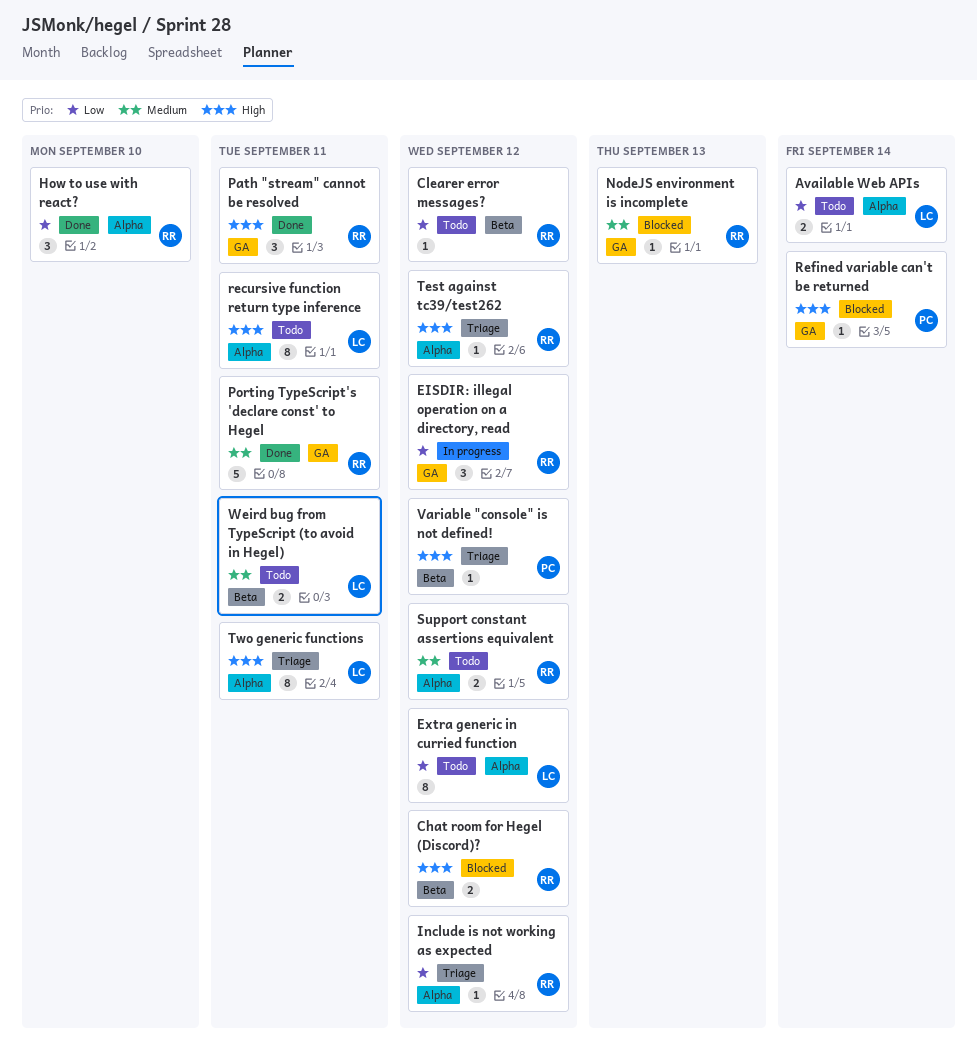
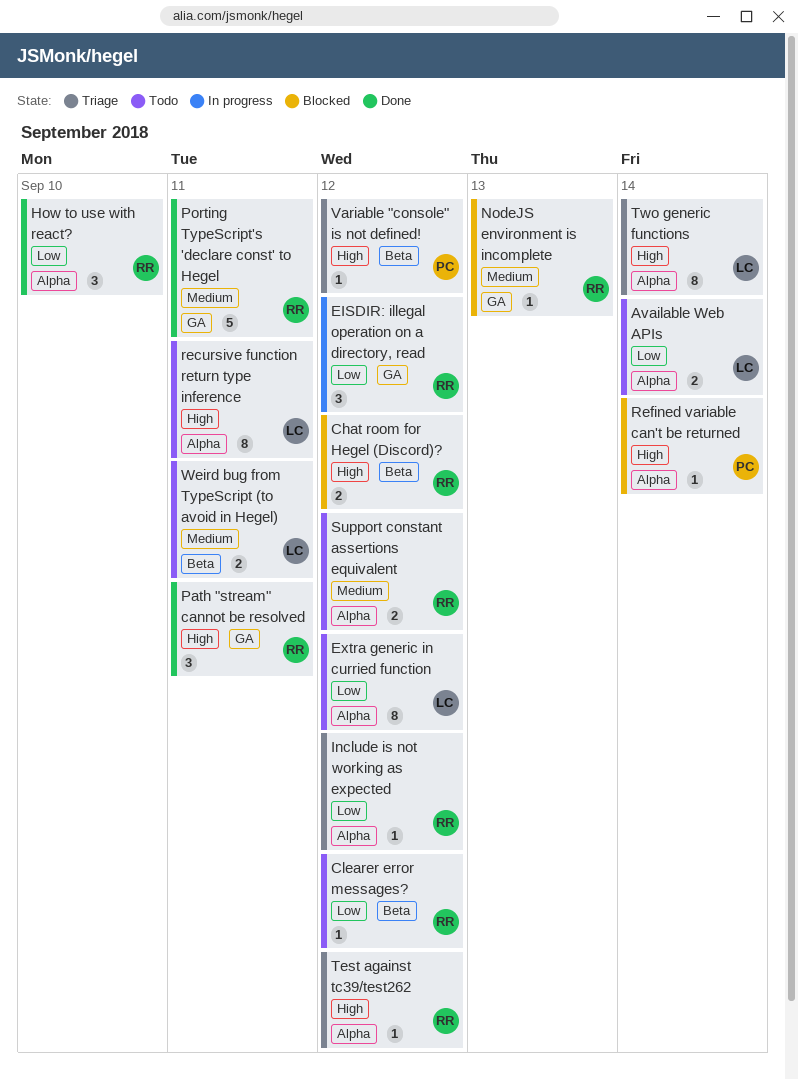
Refined variable can't be returned, label: GA -> Alpha
Two generic functions, due: Sep 11 -> Sep 14

